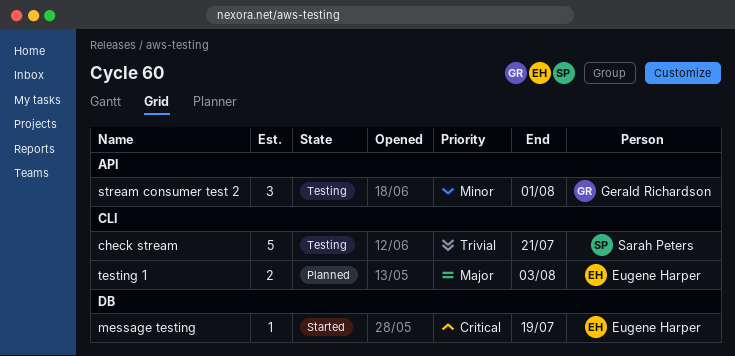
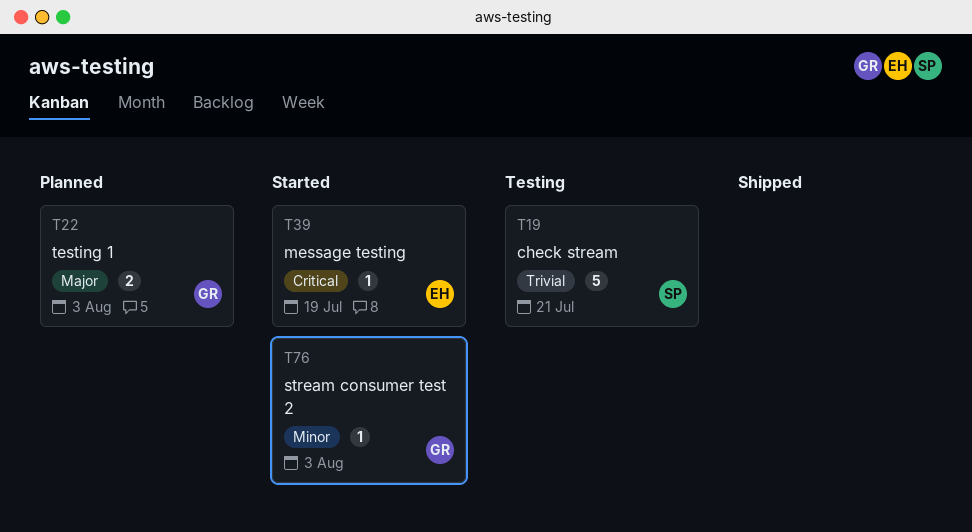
stream consumer test 2, status: Testing -> Started
stream consumer test 2, estimate: 3 -> 1
stream consumer test 2, due: Aug 1 -> Aug 3
testing 1, owner: Eugene Harper -> Gerald Richardson

